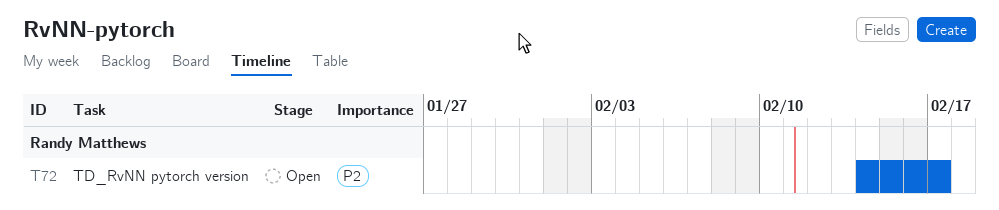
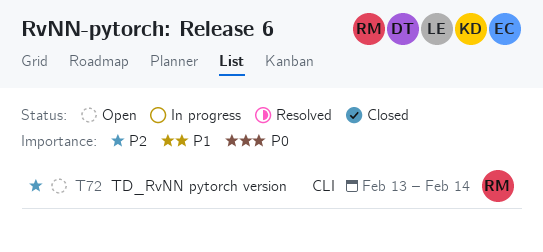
T72, start: Feb 14 -> Feb 13
T72, due: Feb 17 -> Feb 14

